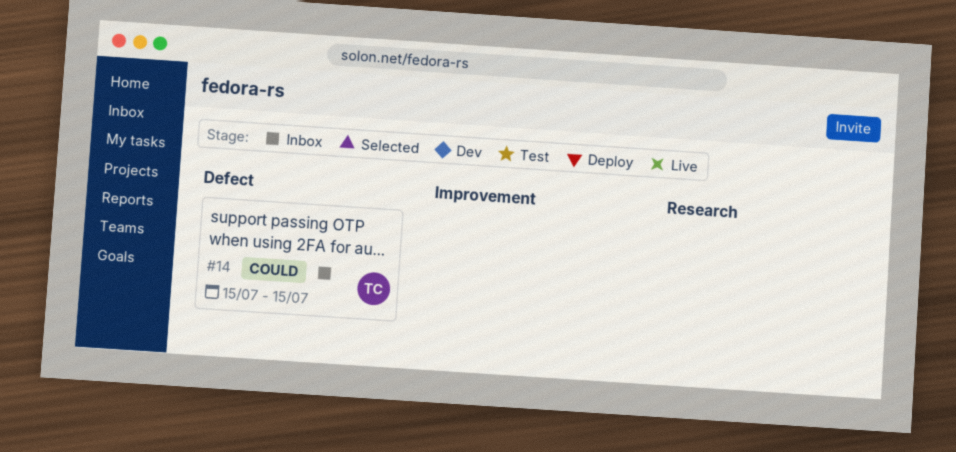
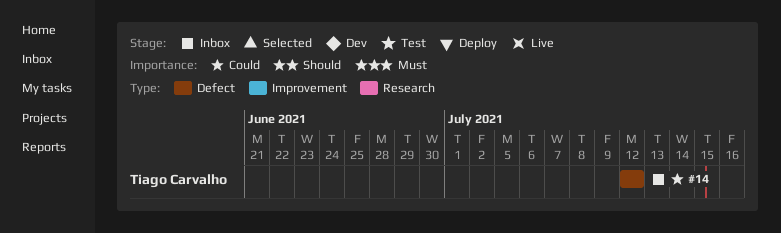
#14, start: Jul 15 -> Jul 12
#14, due: Jul 15 -> Jul 12

